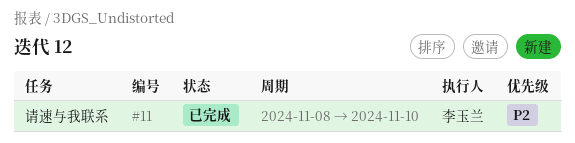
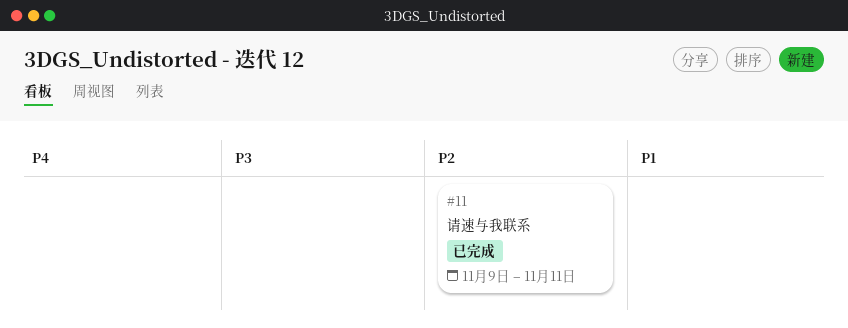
#11, start: Nov 8 -> Nov 9
#11, due: Nov 10 -> Nov 11

